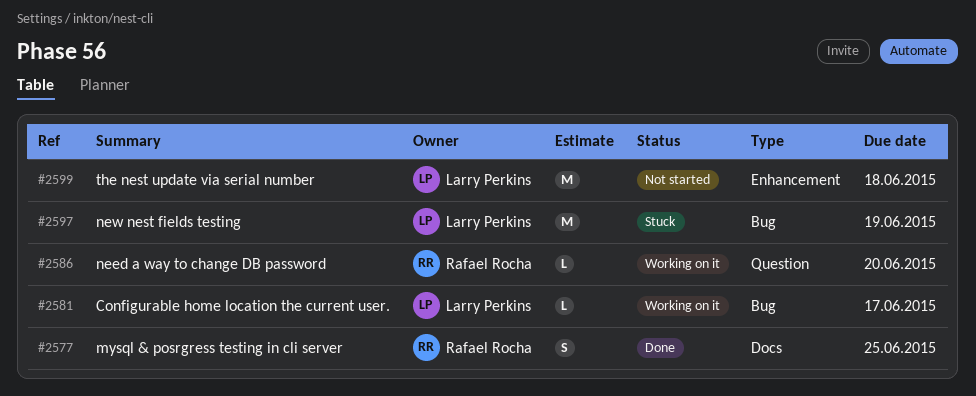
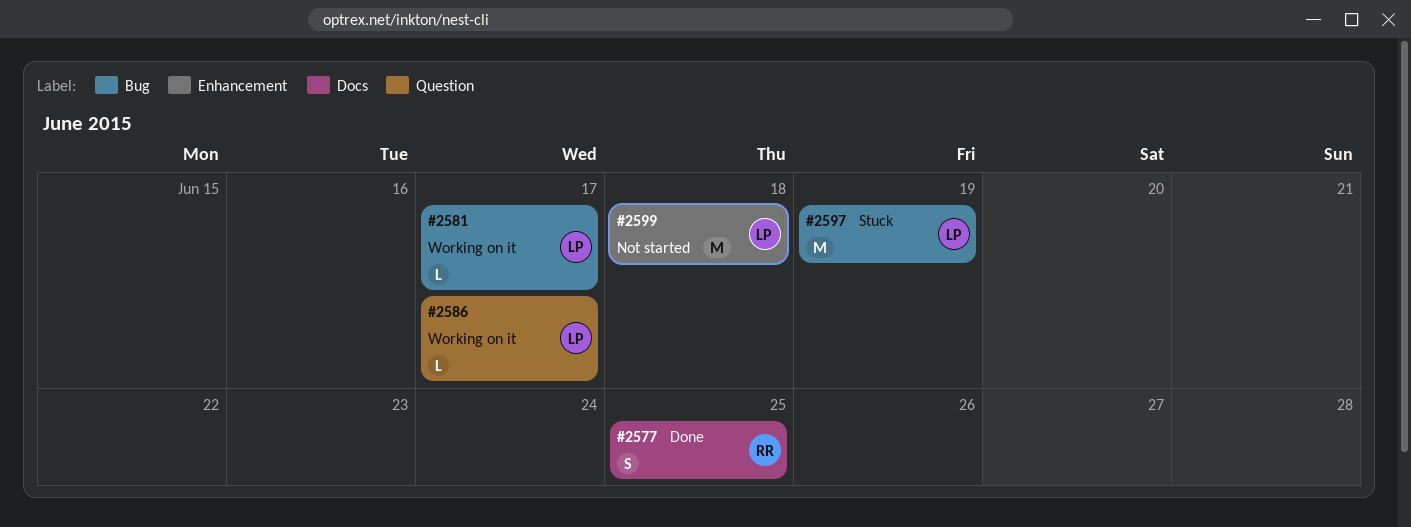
#2586, owner: Rafael Rocha -> Larry Perkins
#2586, due: Jun 20 -> Jun 17

